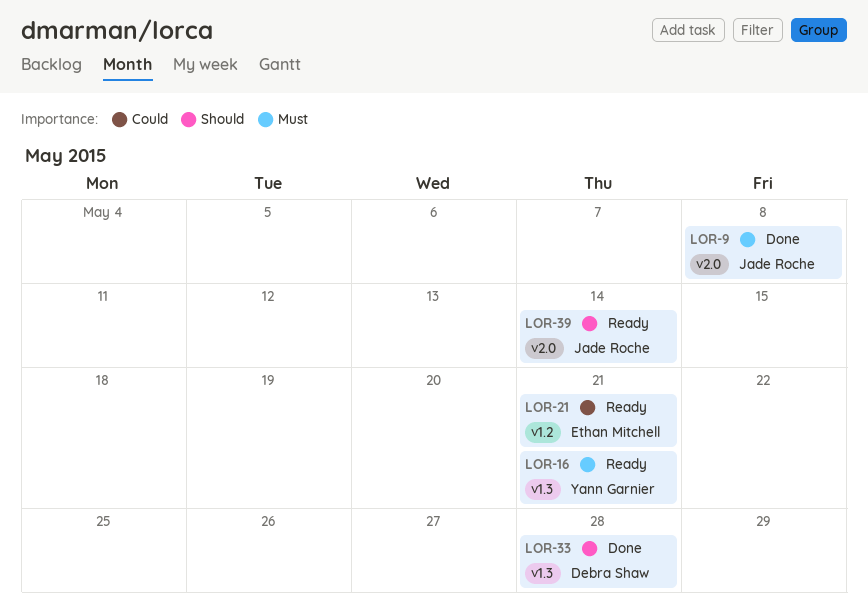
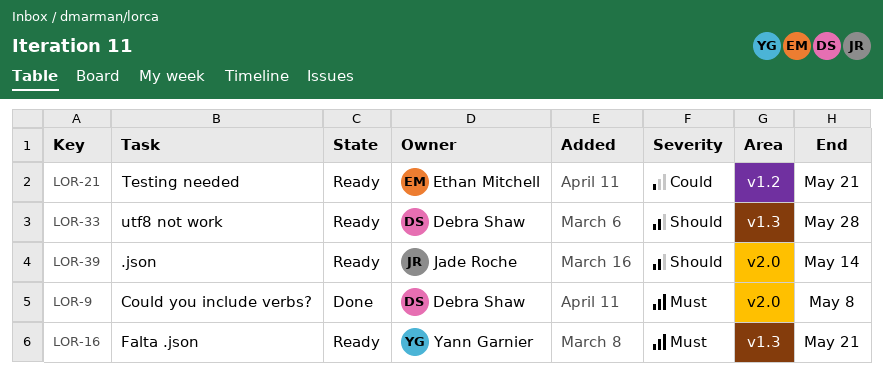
LOR-9, owner: Jade Roche -> Debra Shaw
LOR-33, status: Done -> Ready

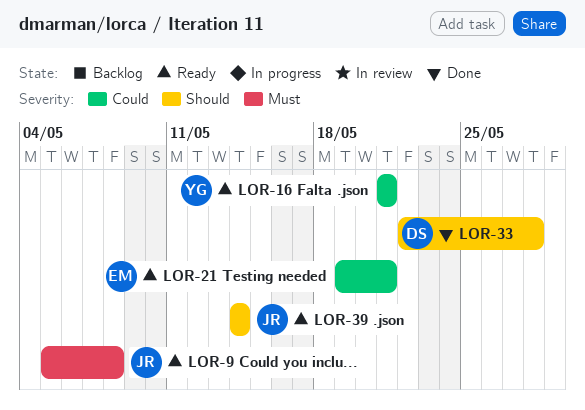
LOR-9, status: Done -> Ready
LOR-9, owner: Debra Shaw -> Jade Roche
LOR-16, priority: Must -> Could
LOR-33, status: Ready -> Done

